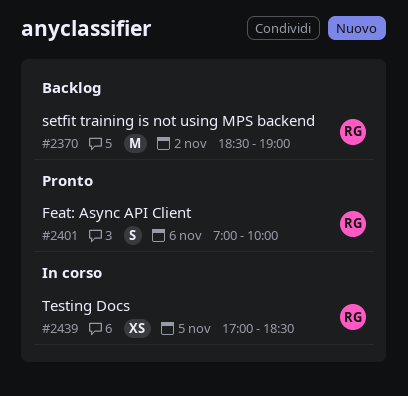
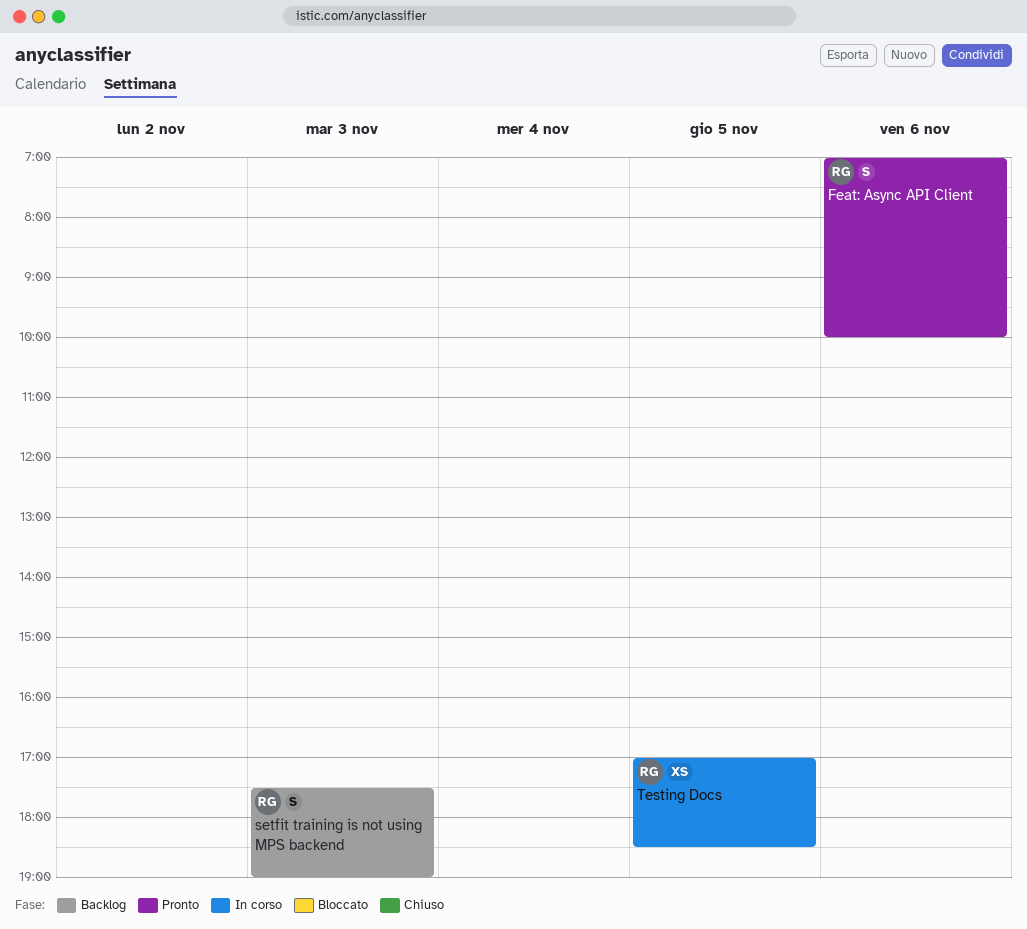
setfit training is not using MPS backend, estimate: M -> S
setfit training is not using MPS backend, day: Nov 2 -> Nov 3
setfit training is not using MPS backend, begins: 18:30 -> 17:30

